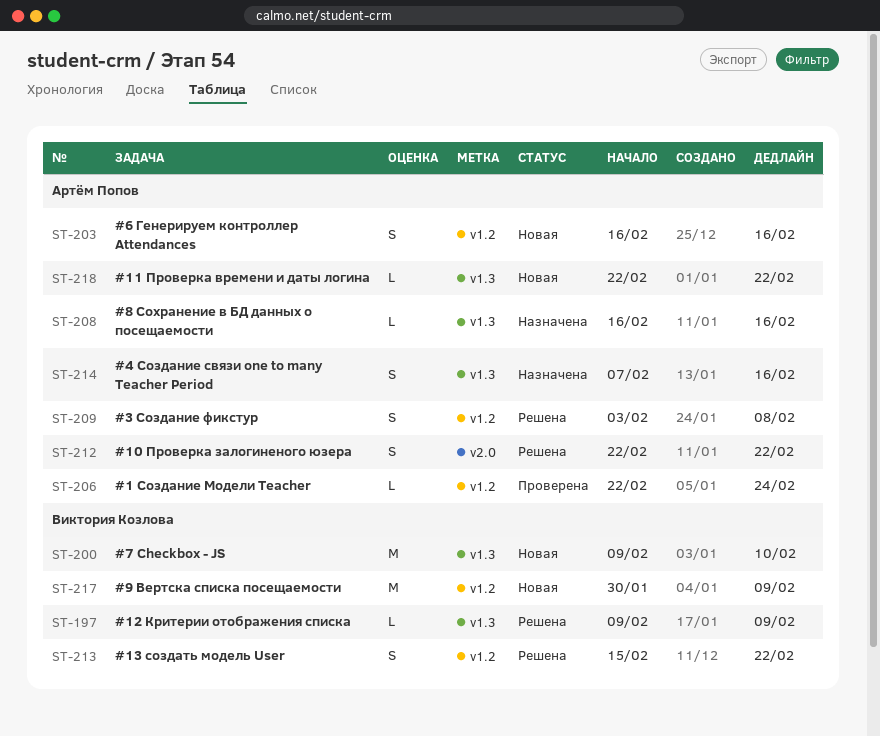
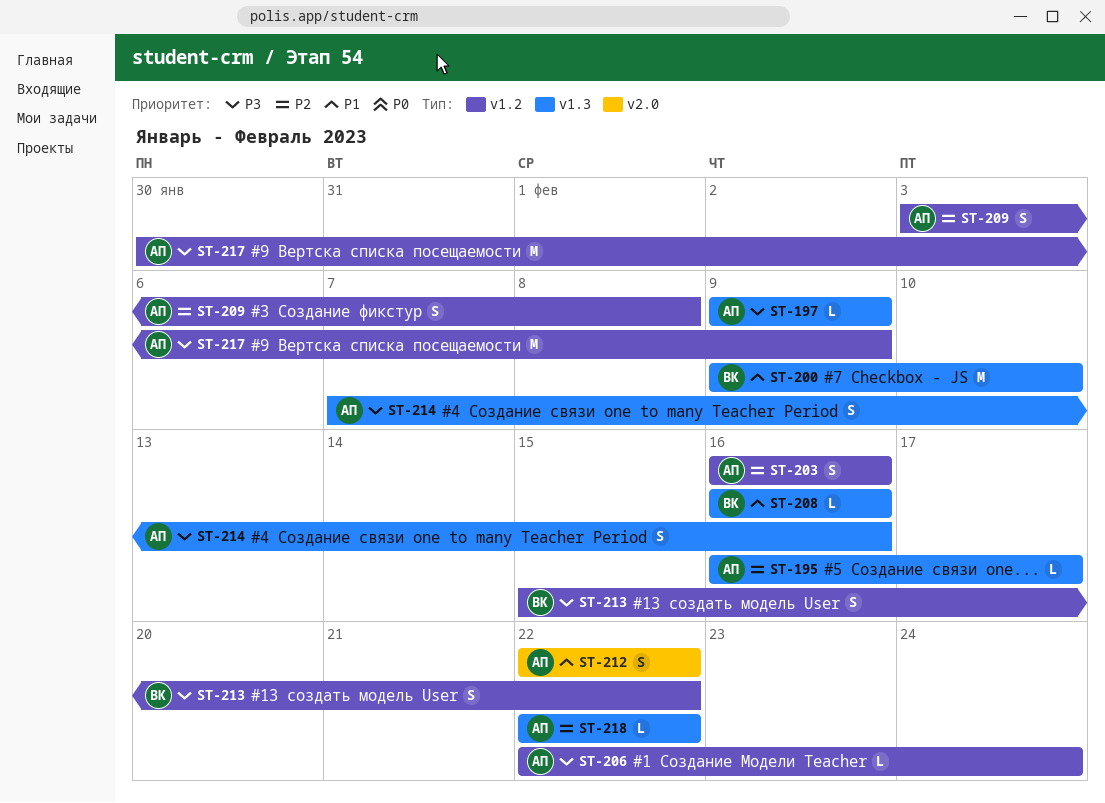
ST-195: none -> present
ST-197, owner: Виктория Козлова -> Артём Попов
ST-208, owner: Артём Попов -> Виктория Козлова
ST-217, owner: Виктория Козлова -> Артём Попов

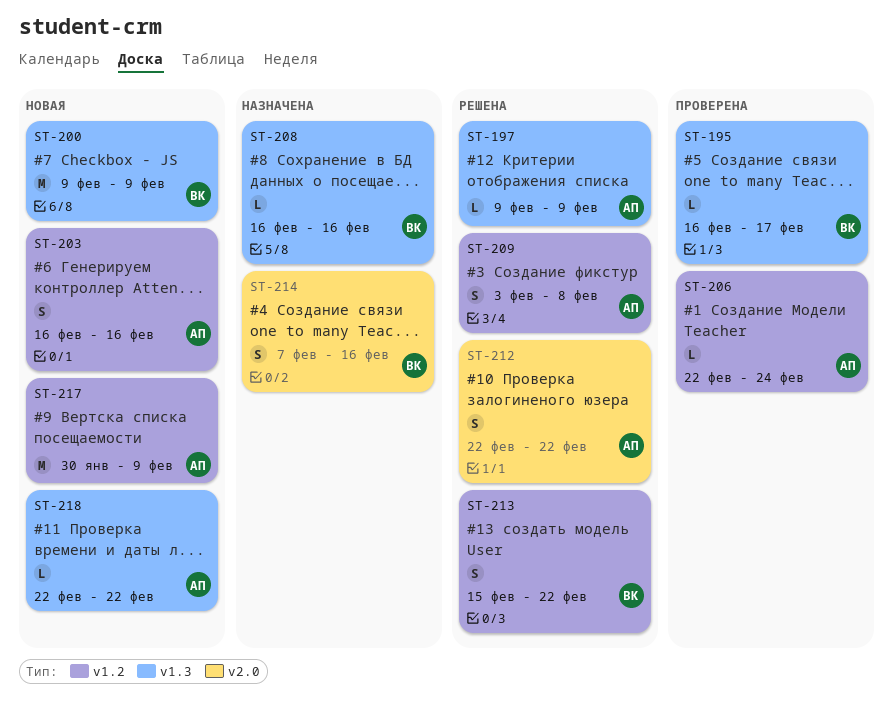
ST-195, owner: АП -> ВК
ST-200, due: Feb 10 -> Feb 9
ST-214, owner: АП -> ВК
ST-214, label: v1.3 -> v2.0

